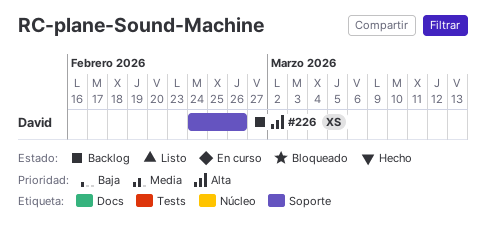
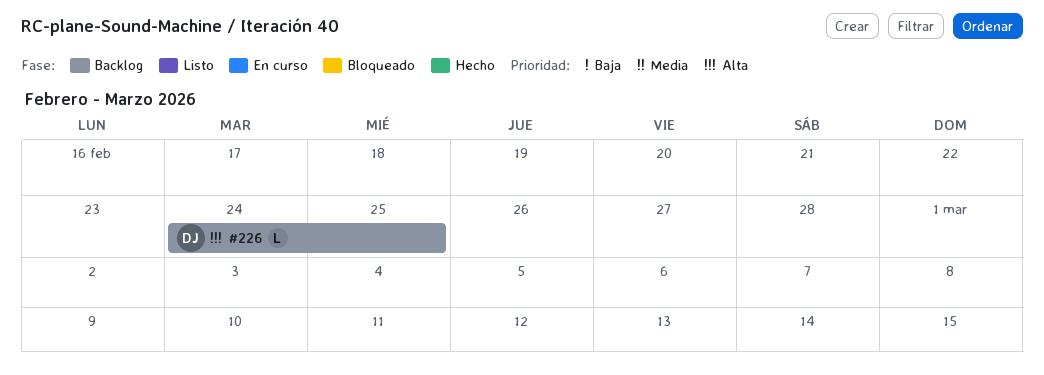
#226, estimate: XS -> L
#226, due: Feb 26 -> Feb 25

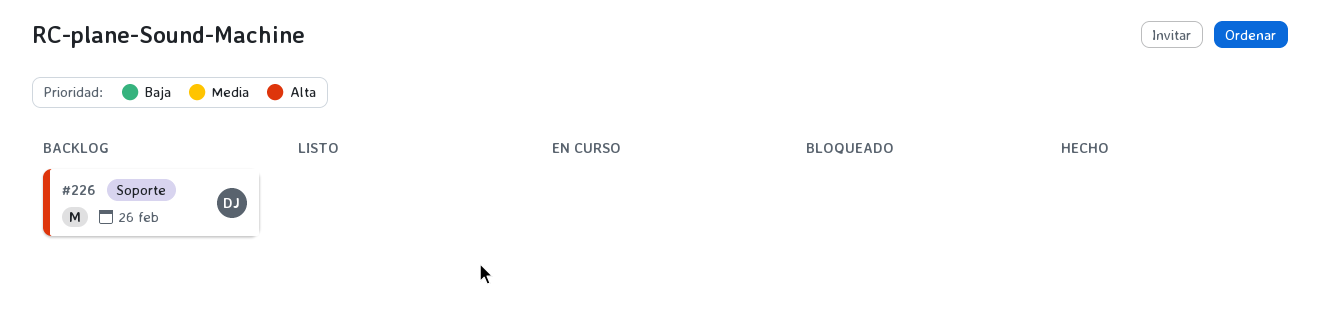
#226, estimate: L -> M
#226, due: Feb 25 -> Feb 26

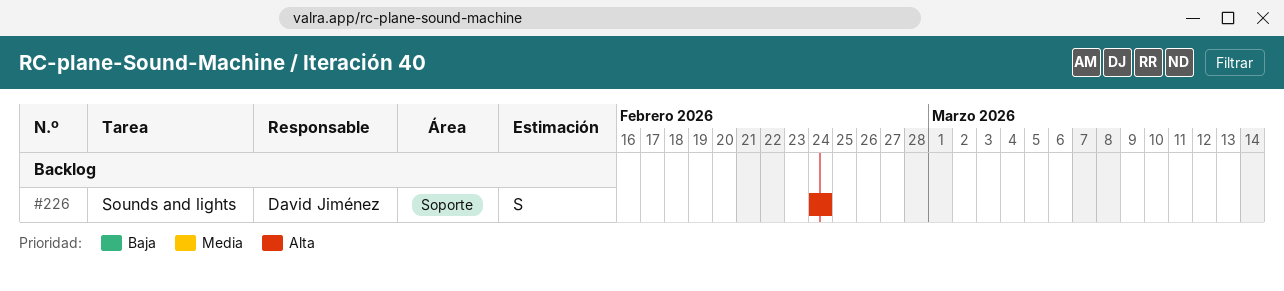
#226, estimate: M -> S
#226, due: Feb 26 -> Feb 24

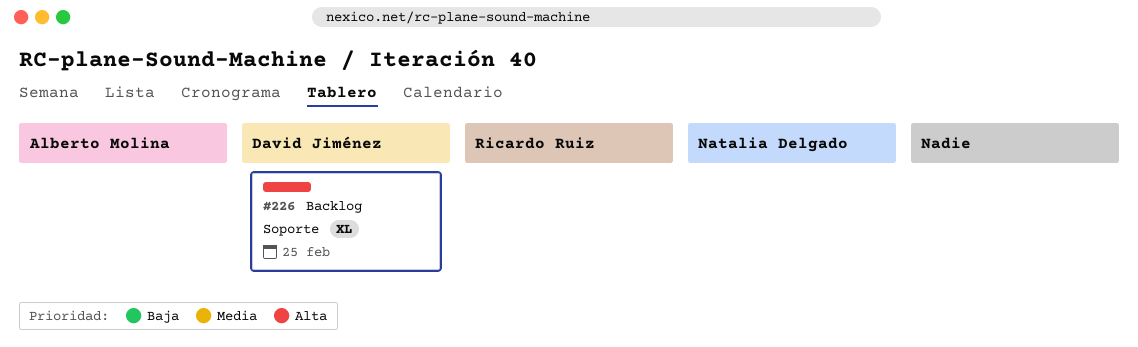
#226, estimate: S -> XL
#226, due: Feb 24 -> Feb 25

